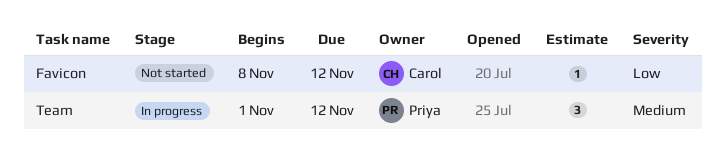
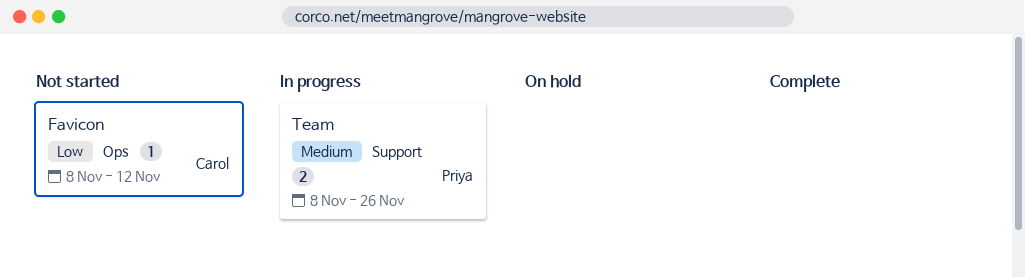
Team, estimate: 3 -> 2
Team, start: Nov 1 -> Nov 8
Team, due: Nov 12 -> Nov 26

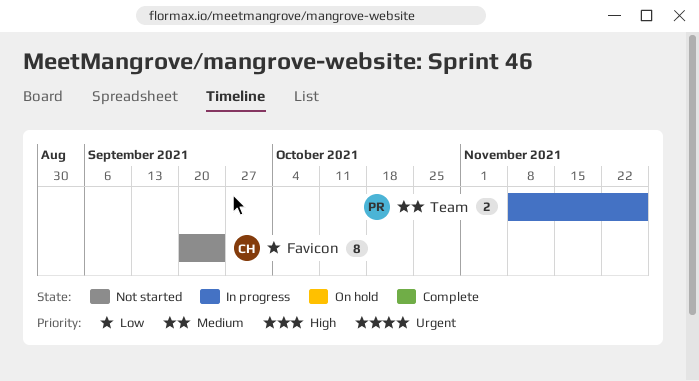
Favicon, estimate: 1 -> 8
Favicon, start: Nov 8 -> Sep 20
Favicon, due: Nov 12 -> Sep 24

